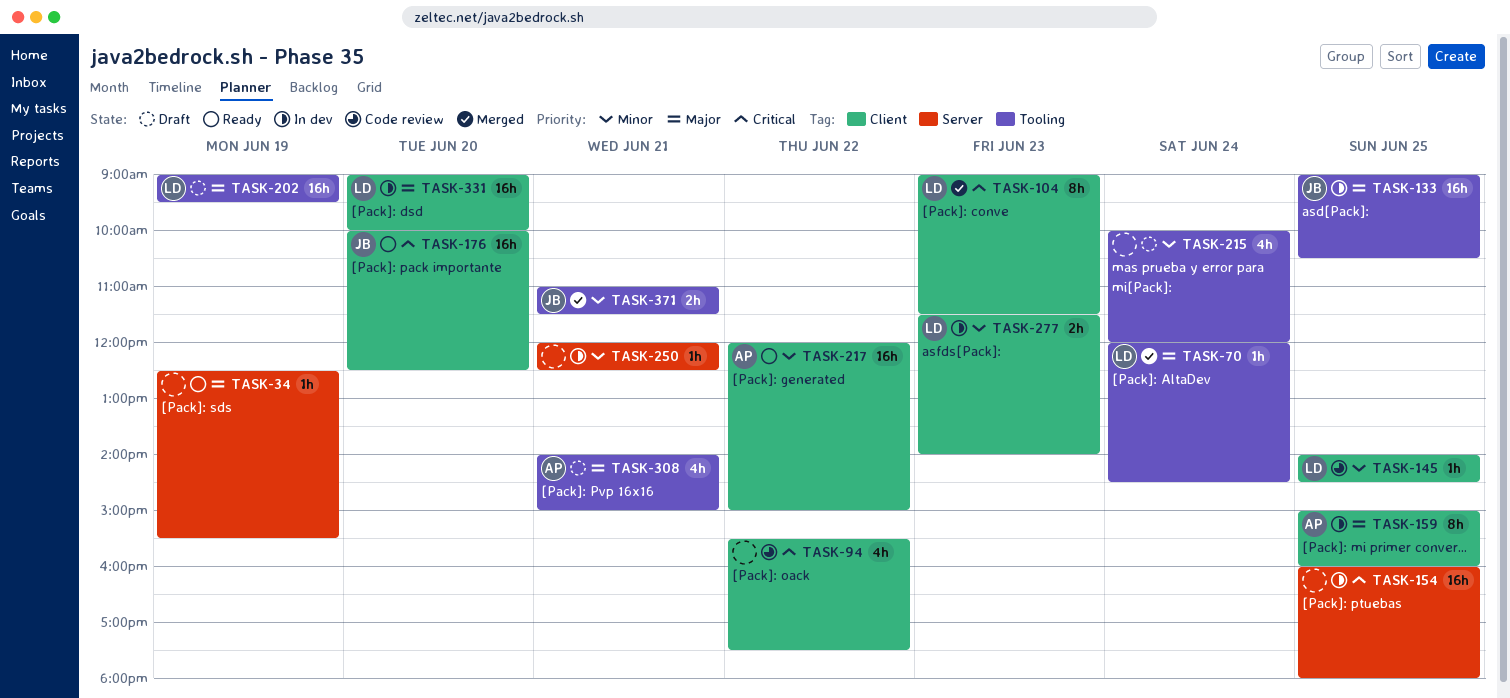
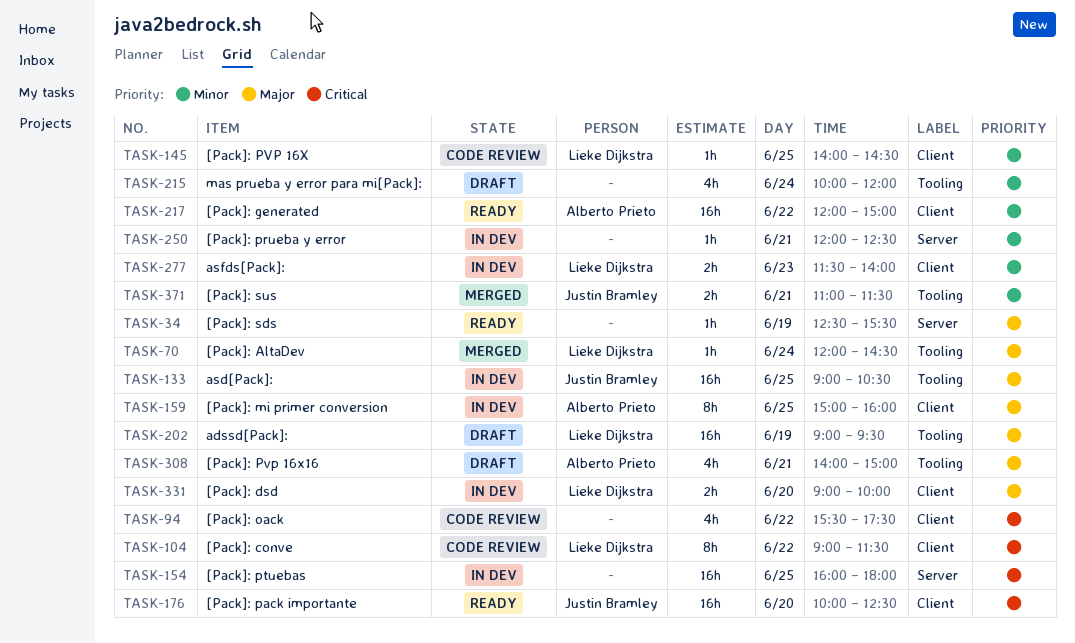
TASK-104, status: Merged -> Code review
TASK-104, day: Jun 23 -> Jun 22
TASK-331, estimate: 16h -> 2h

